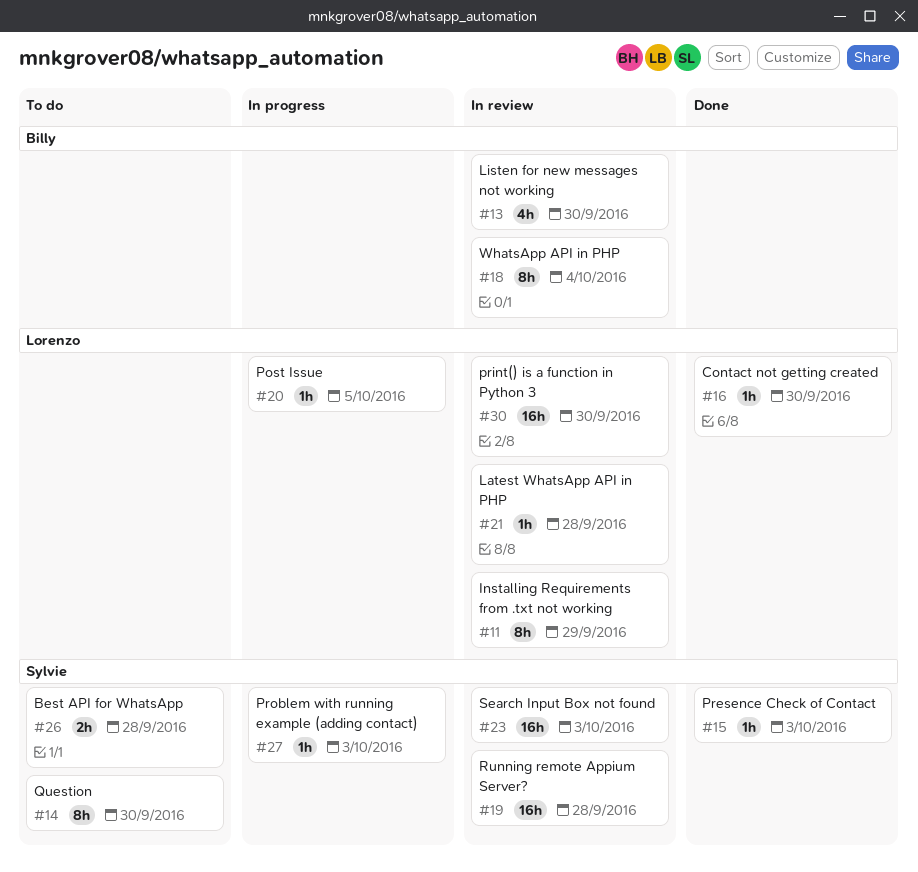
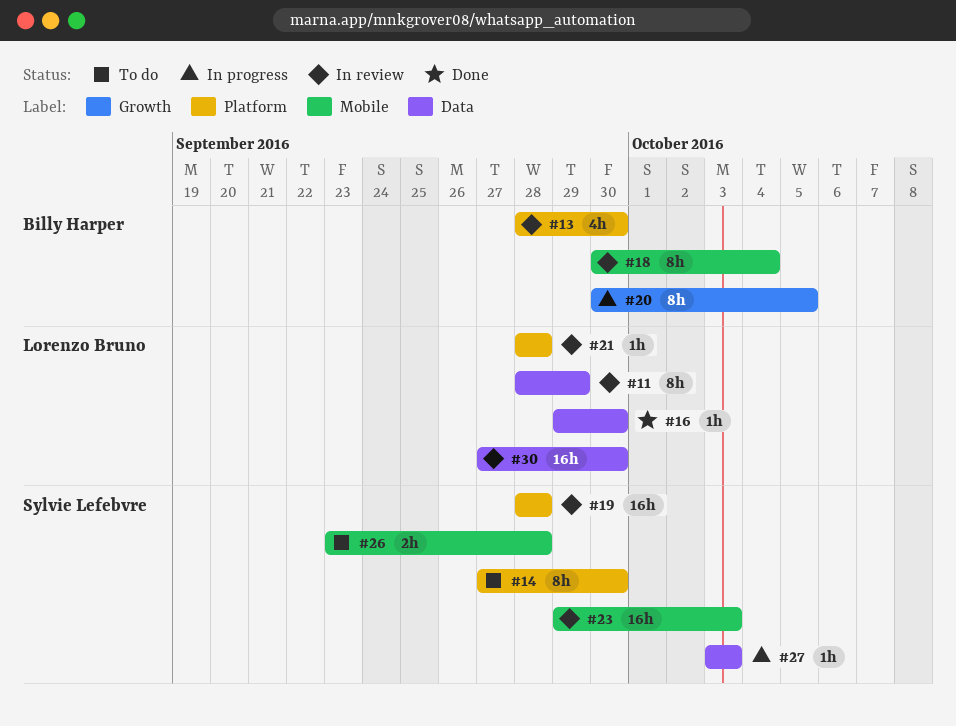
#15: present -> none
#20, owner: Lorenzo Bruno -> Billy Harper
#20, estimate: 1h -> 8h

